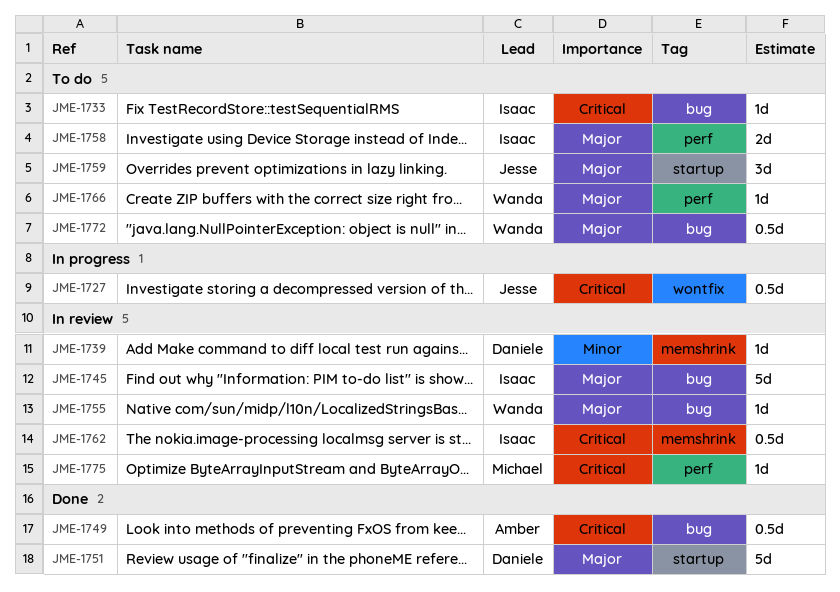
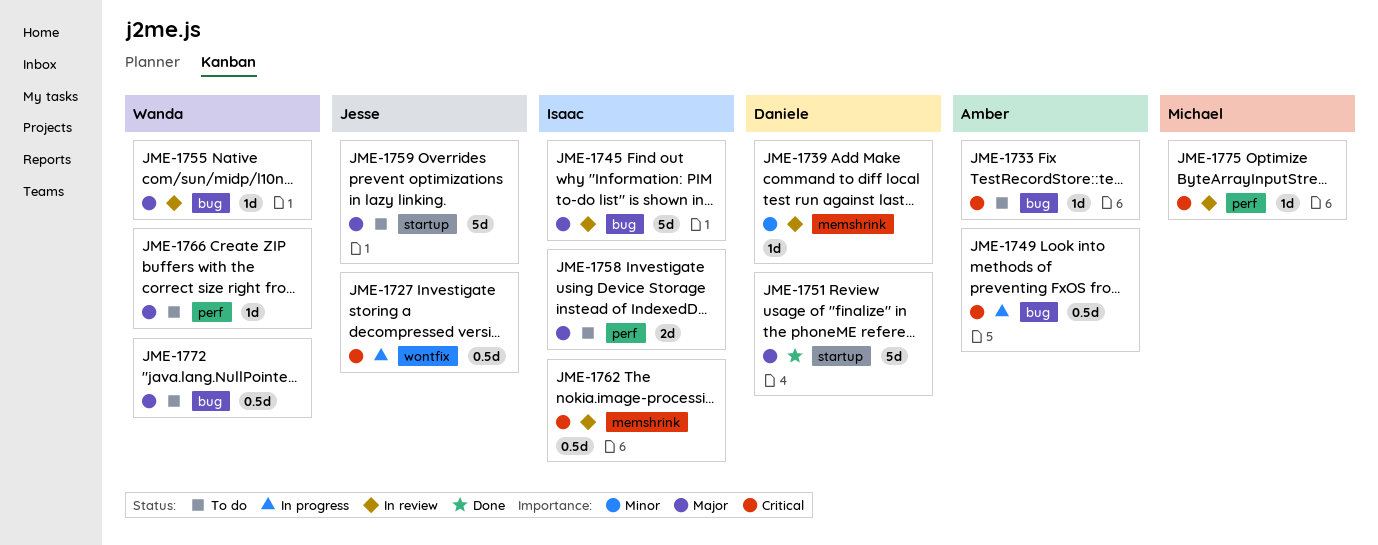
JME-1733, owner: Isaac -> Amber
JME-1749, status: Done -> In progress
JME-1759, estimate: 3d -> 5d

